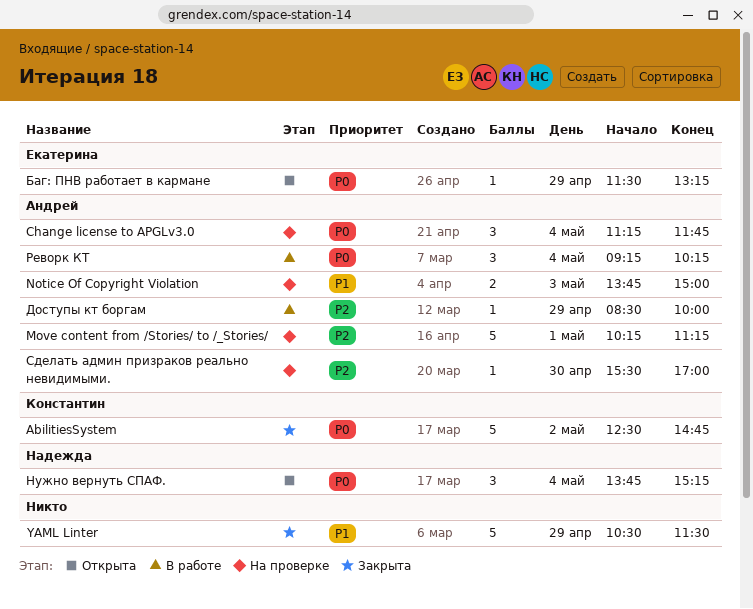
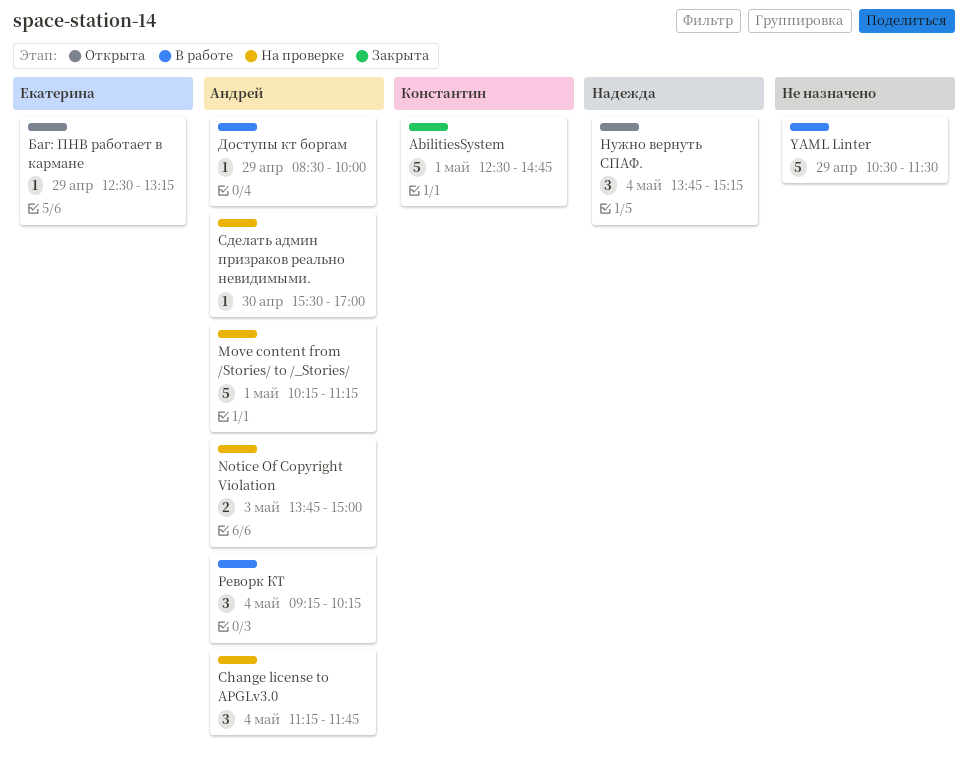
AbilitiesSystem, day: May 2 -> May 1
YAML Linter, status: Закрыта -> В работе
Баг: ПНВ работает в кармане, begins: 11:30 -> 12:30

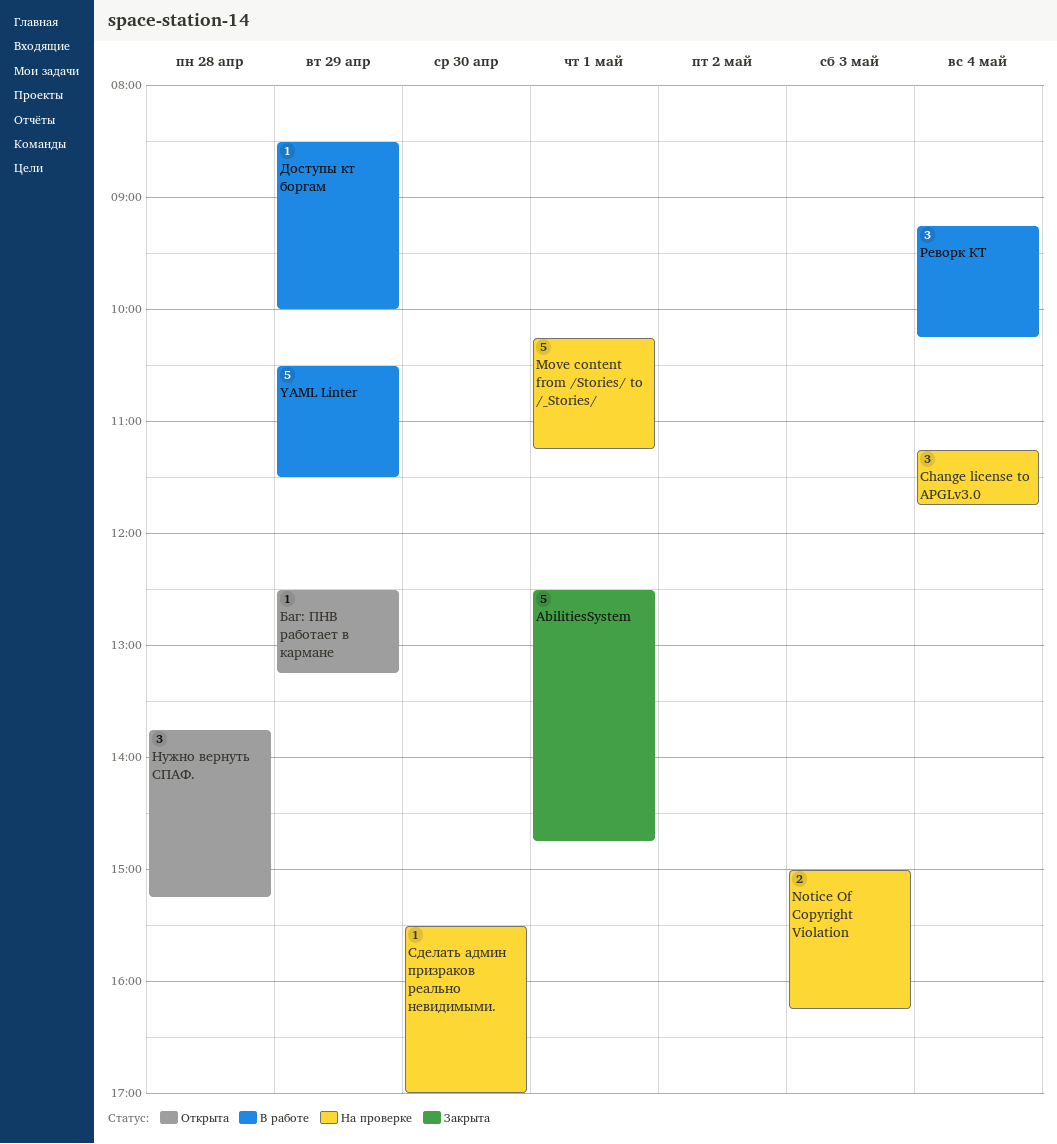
Notice Of Copyright Violation, begins: 13:45 -> 15:00
Notice Of Copyright Violation, ends: 15:00 -> 16:15
Нужно вернуть СПАФ., day: May 4 -> Apr 28

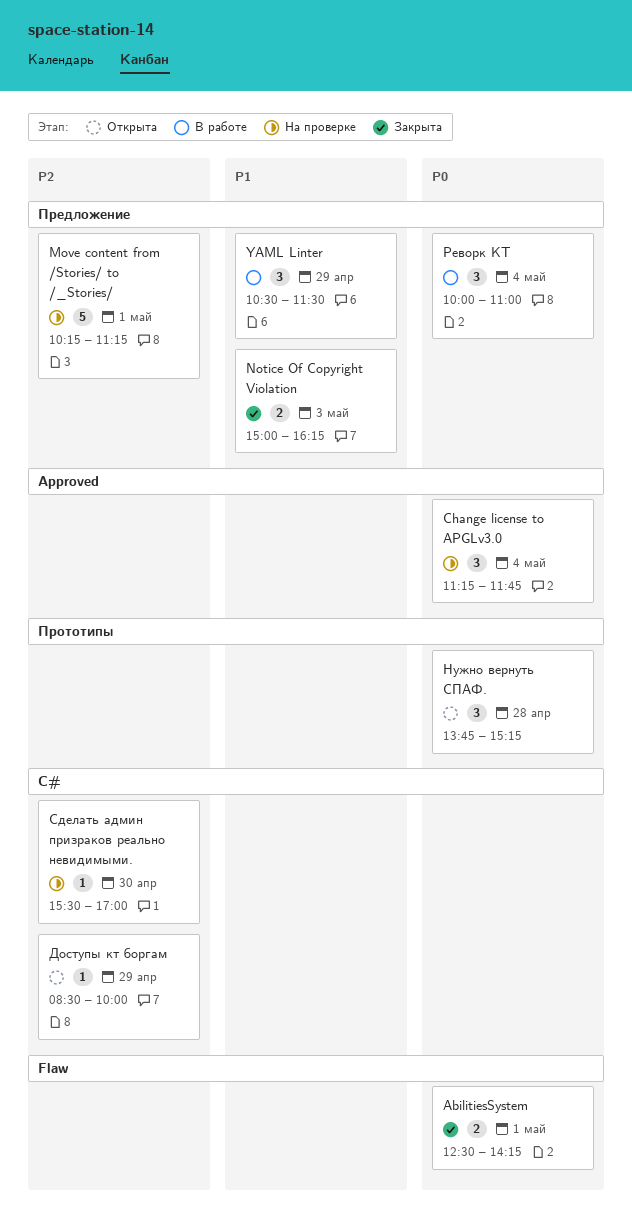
AbilitiesSystem, estimate: 5 -> 2
AbilitiesSystem, ends: 14:45 -> 14:15
Notice Of Copyright Violation, status: На проверке -> Закрыта
YAML Linter, estimate: 5 -> 3
Баг: ПНВ работает в кармане: present -> none
Доступы кт боргам, status: В работе -> Открыта
Реворк КТ, begins: 09:15 -> 10:00
Реворк КТ, ends: 10:15 -> 11:00

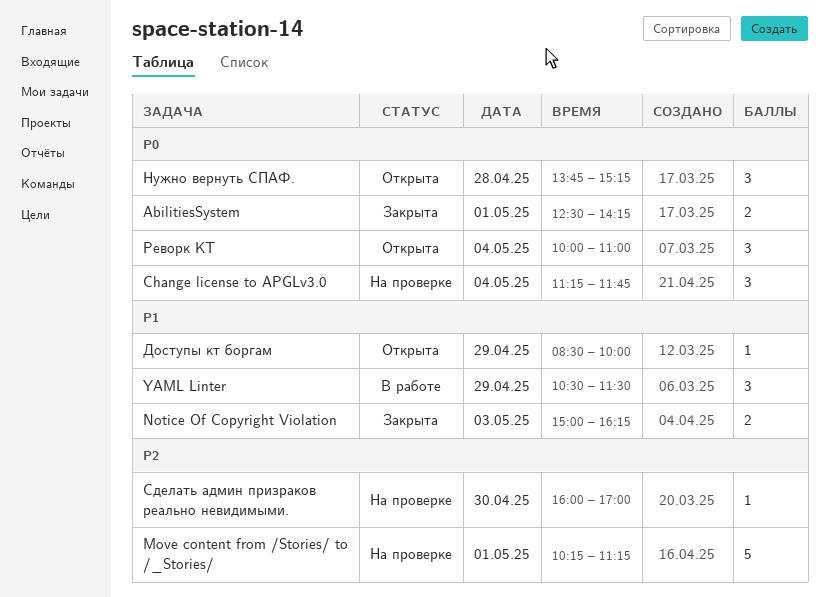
Доступы кт боргам, priority: P2 -> P1
Реворк КТ, status: В работе -> Открыта
Сделать админ призраков реально невидимыми., begins: 15:30 -> 16:00

